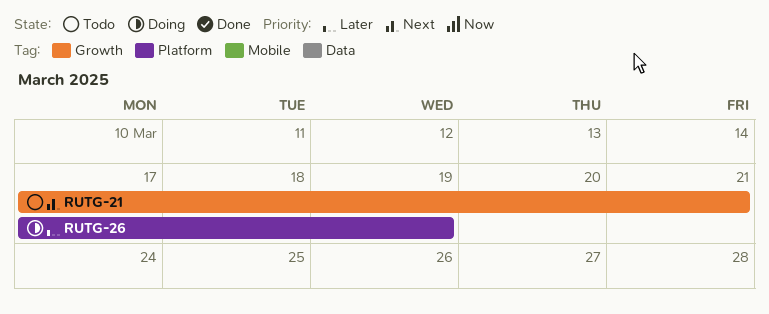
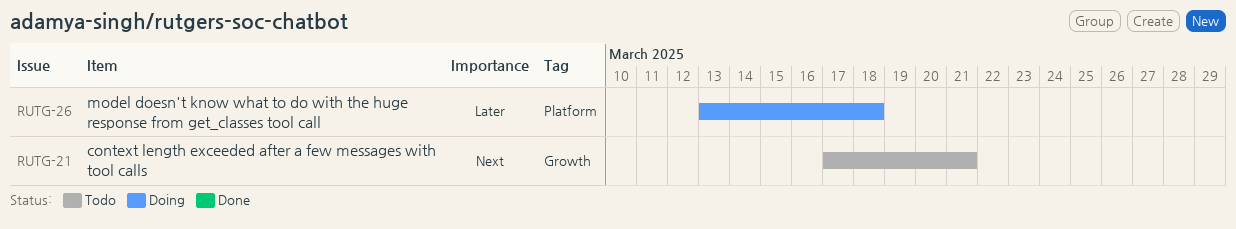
RUTG-26, start: Mar 17 -> Mar 13
RUTG-26, due: Mar 19 -> Mar 18

